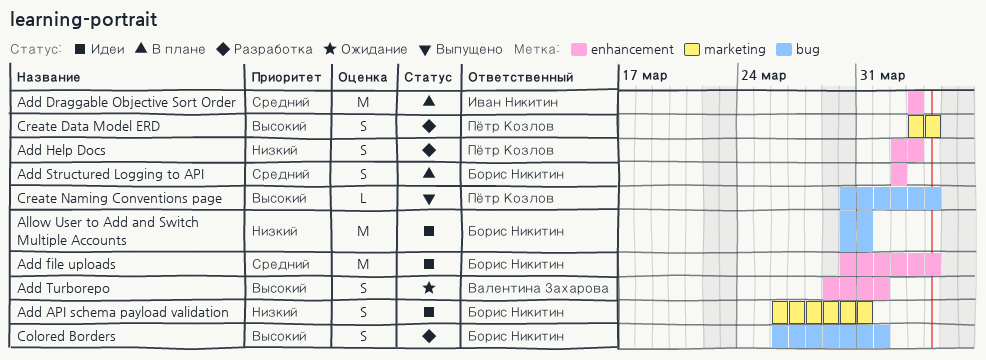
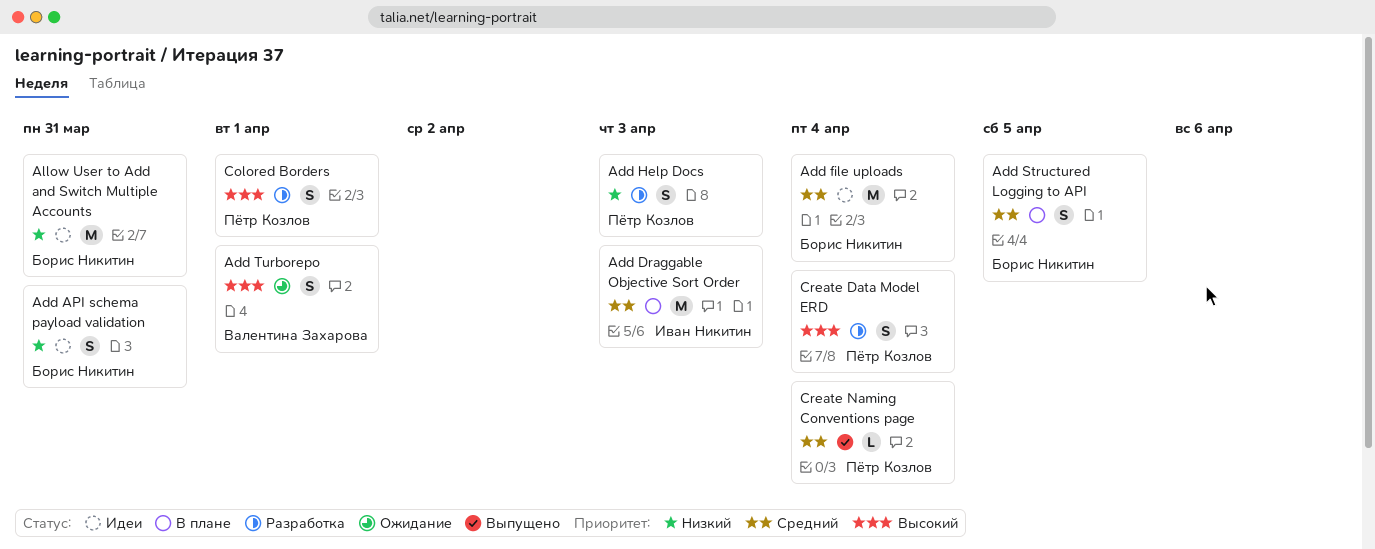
Add Structured Logging to API, due: Apr 2 -> Apr 5
Colored Borders, owner: Борис Никитин -> Пётр Козлов
Create Naming Conventions page, priority: Высокий -> Средний

